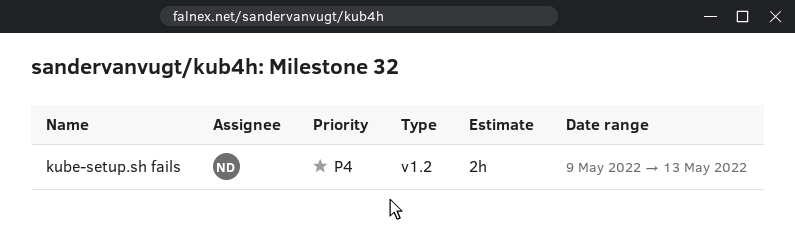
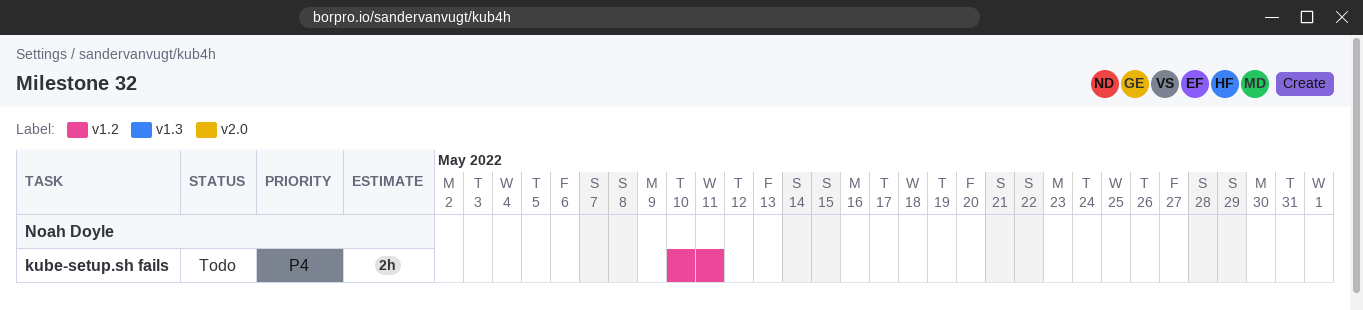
kube-setup.sh fails, start: May 9 -> May 10
kube-setup.sh fails, due: May 13 -> May 11

